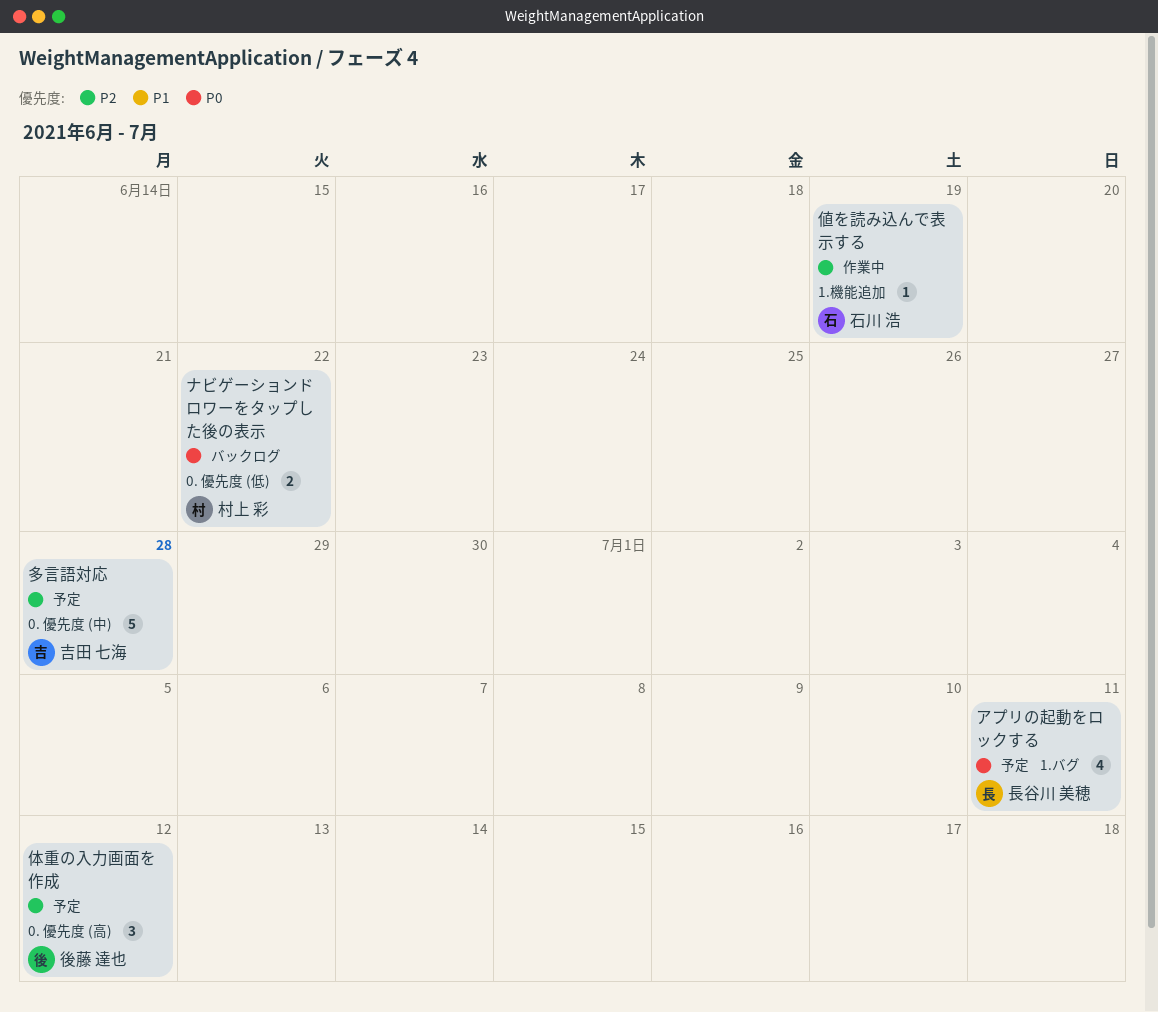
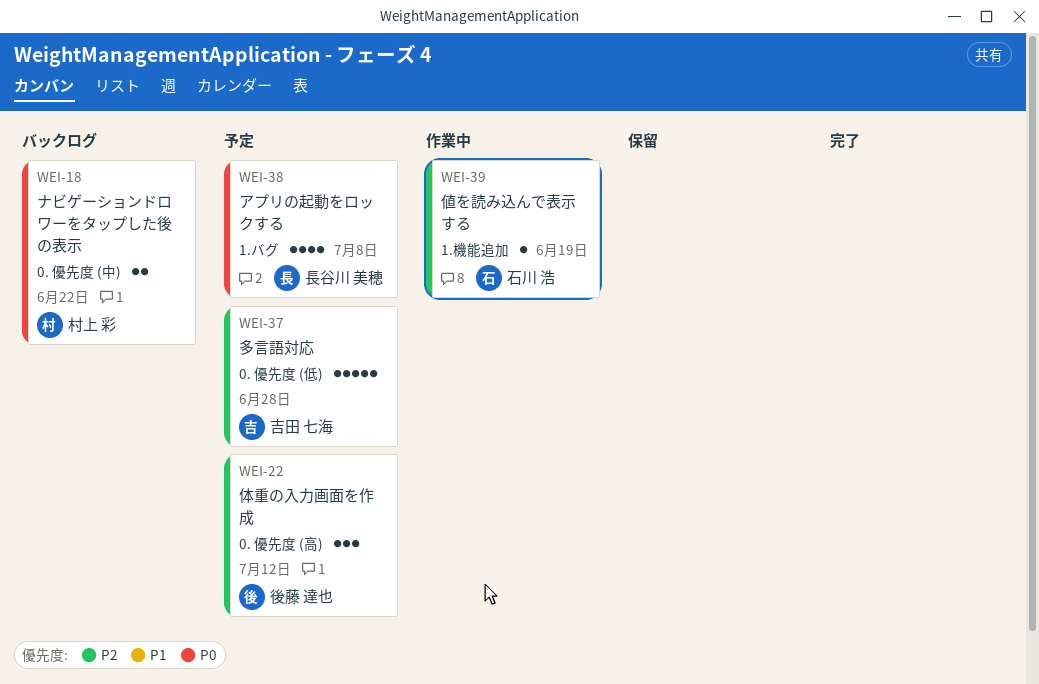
アプリの起動をロックする, due: Jul 11 -> Jul 8
ナビゲーションドロワーをタップした後の表示, label: 0. 優先度 (低) -> 0. 優先度 (中)
多言語対応, label: 0. 優先度 (中) -> 0. 優先度 (低)

